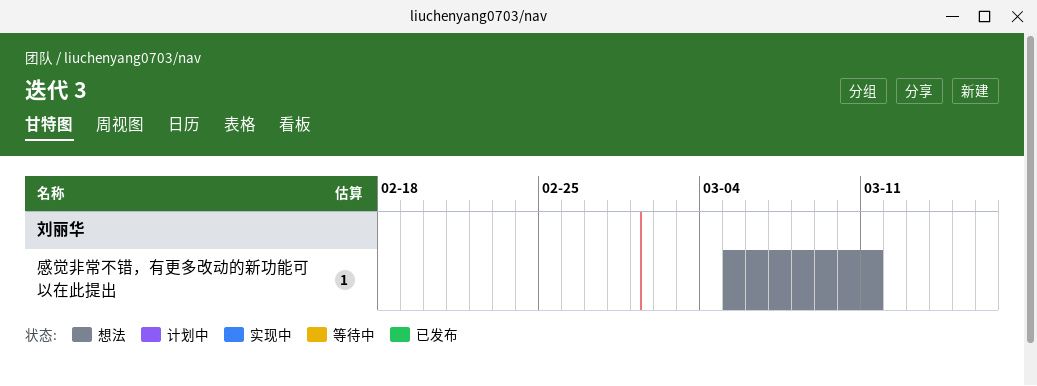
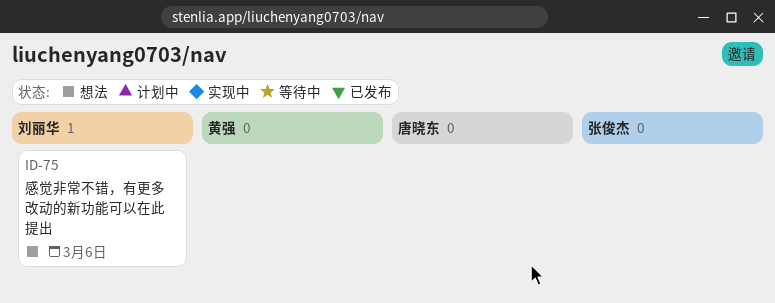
感觉非常不错，有更多改动的新功能可以在此提出, due: Mar 11 -> Mar 6

